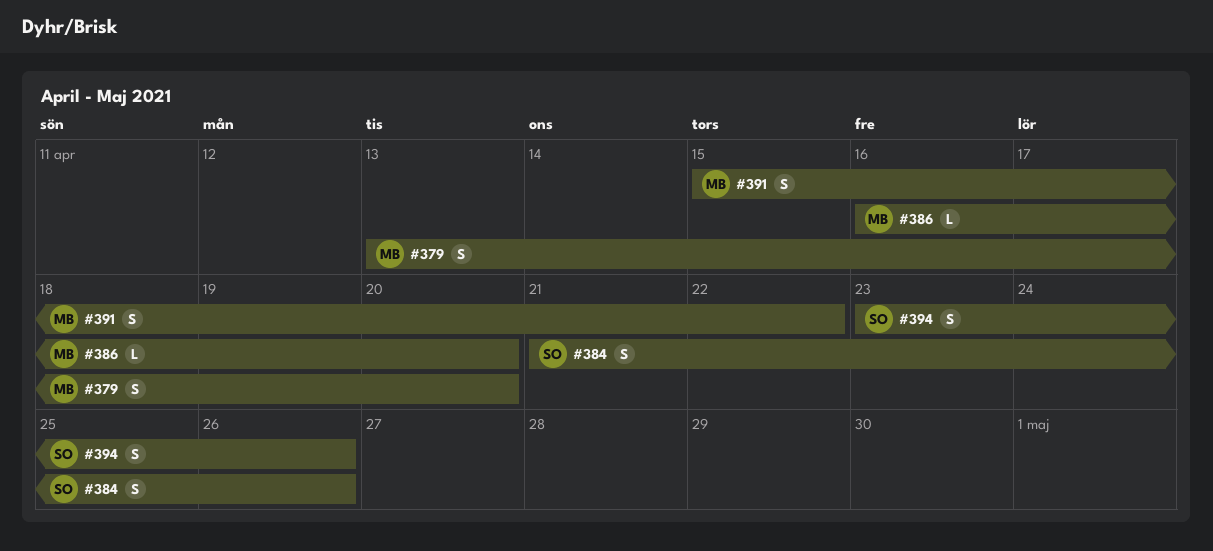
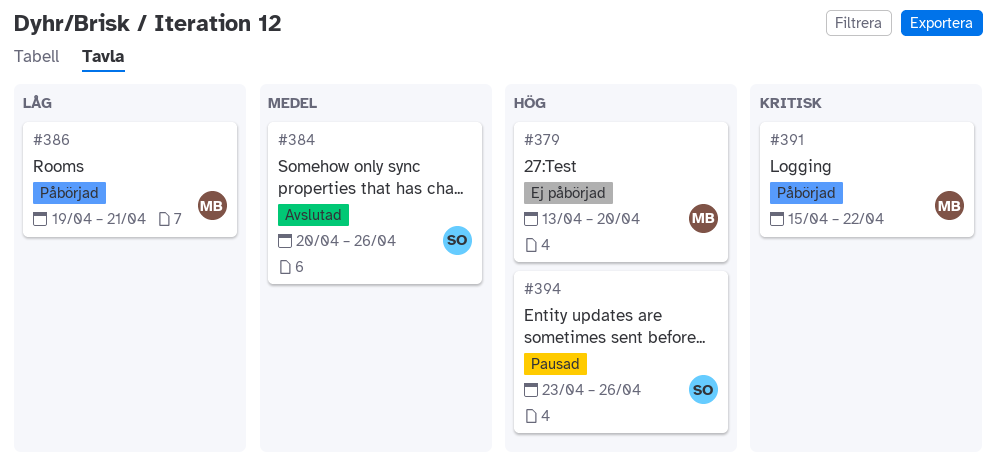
#384, start: Apr 21 -> Apr 20
#386, start: Apr 16 -> Apr 19
#386, due: Apr 20 -> Apr 21

